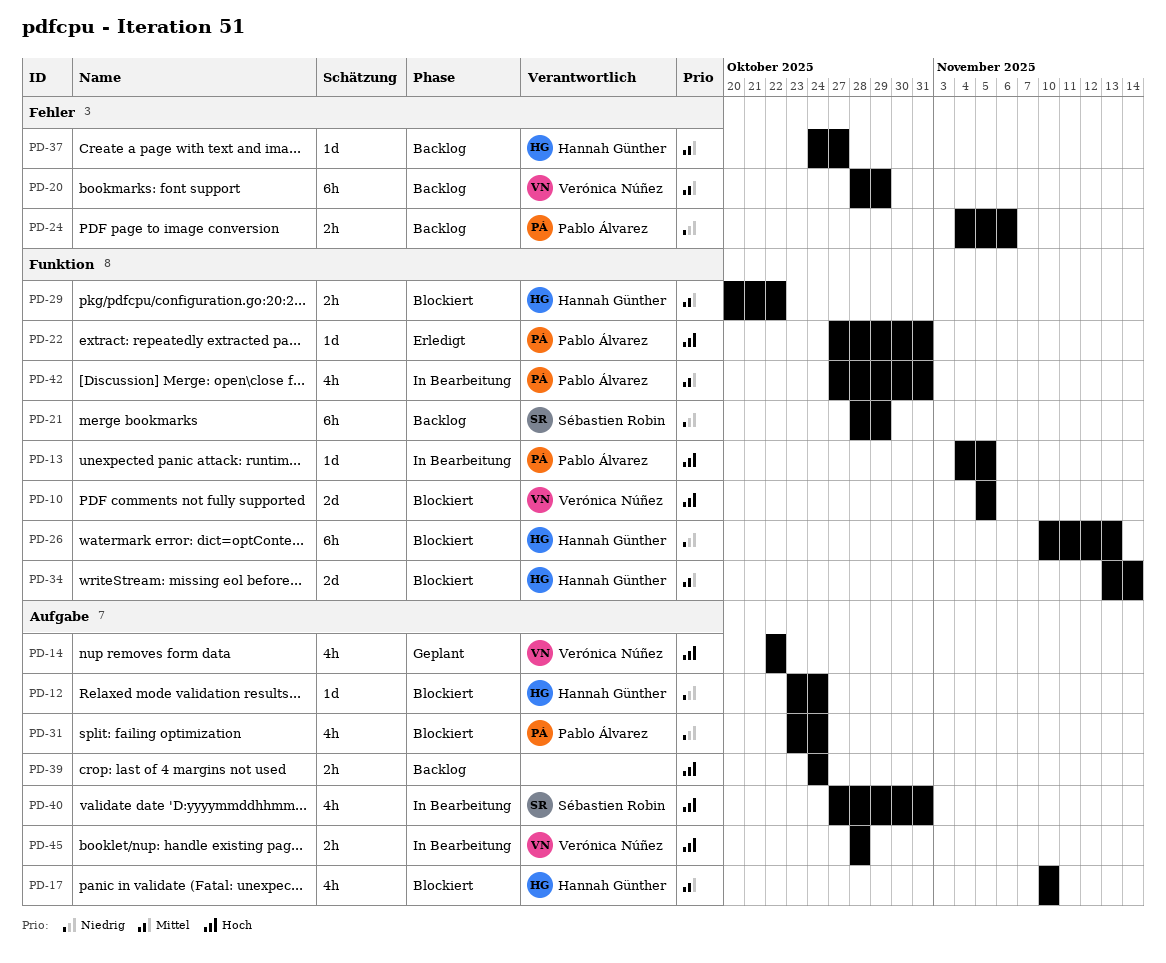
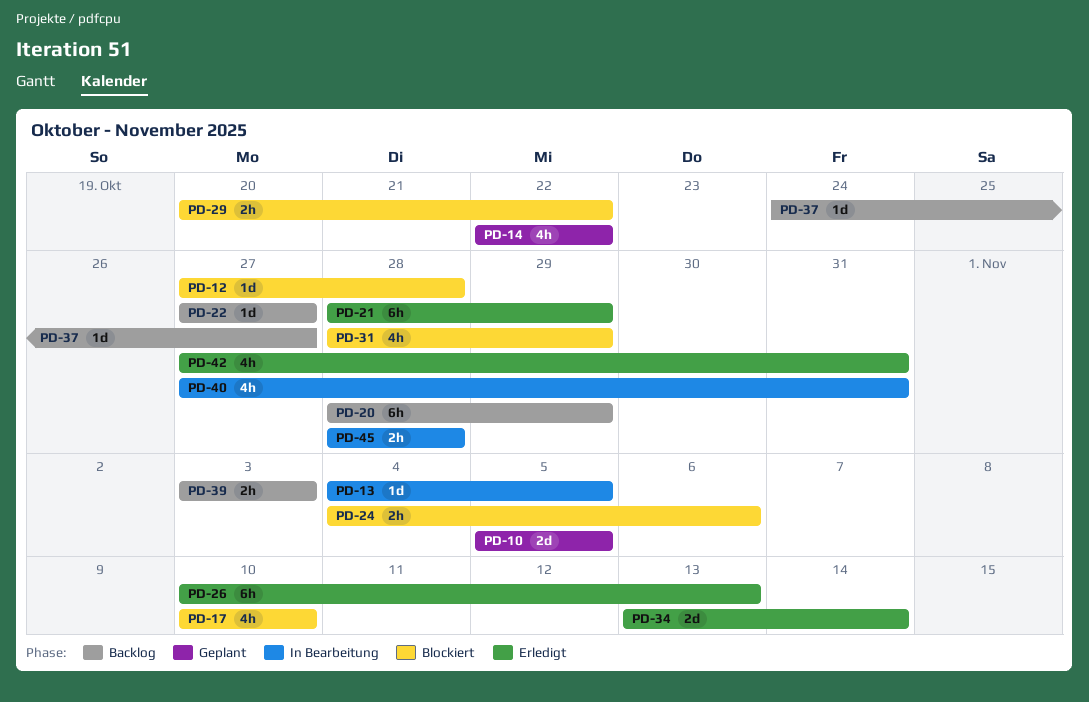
PD-10, status: Blockiert -> Geplant
PD-12, start: Oct 23 -> Oct 27
PD-12, due: Oct 24 -> Oct 28
PD-21, status: Backlog -> Erledigt
PD-22, status: Erledigt -> Backlog
PD-22, due: Oct 31 -> Oct 27
PD-24, status: Backlog -> Blockiert
PD-26, status: Blockiert -> Erledigt
PD-31, start: Oct 23 -> Oct 28
PD-31, due: Oct 24 -> Oct 29
PD-34, status: Blockiert -> Erledigt
PD-39, start: Oct 24 -> Nov 3
PD-39, due: Oct 24 -> Nov 3
PD-42, status: In Bearbeitung -> Erledigt

